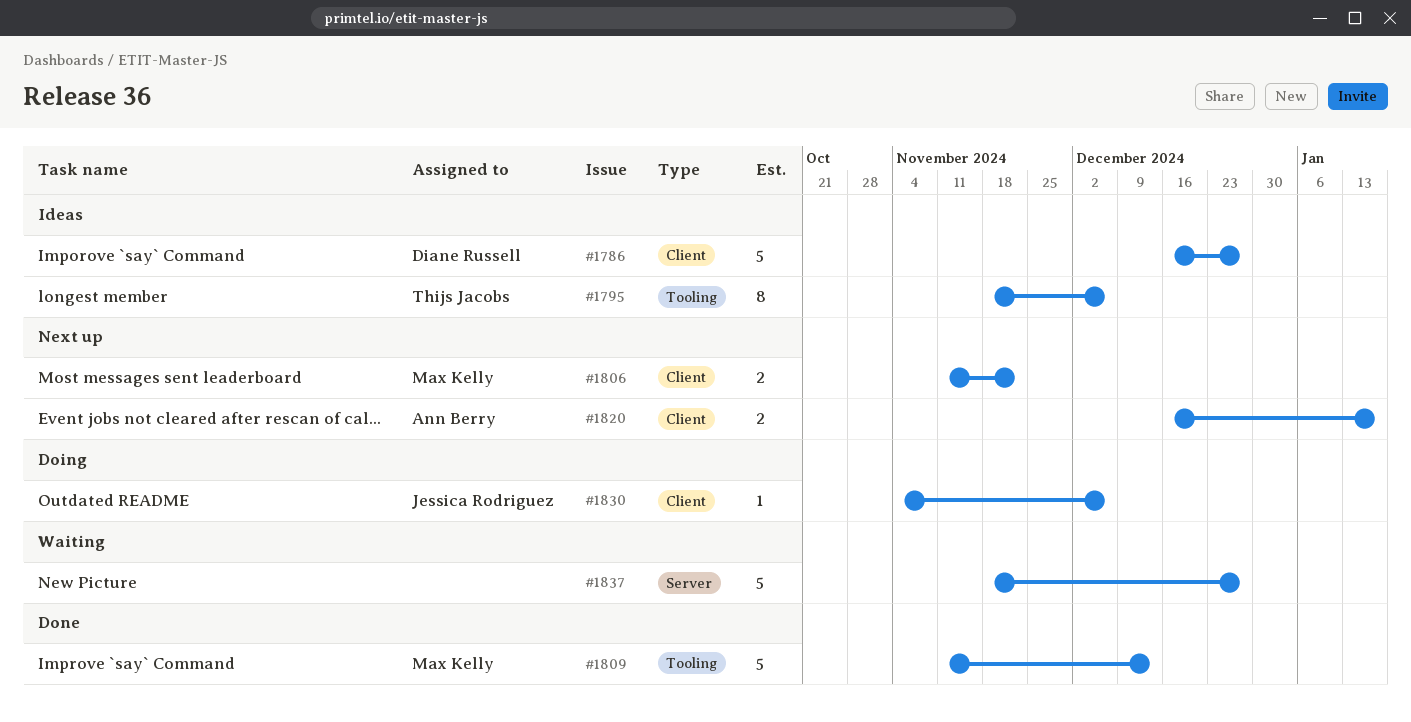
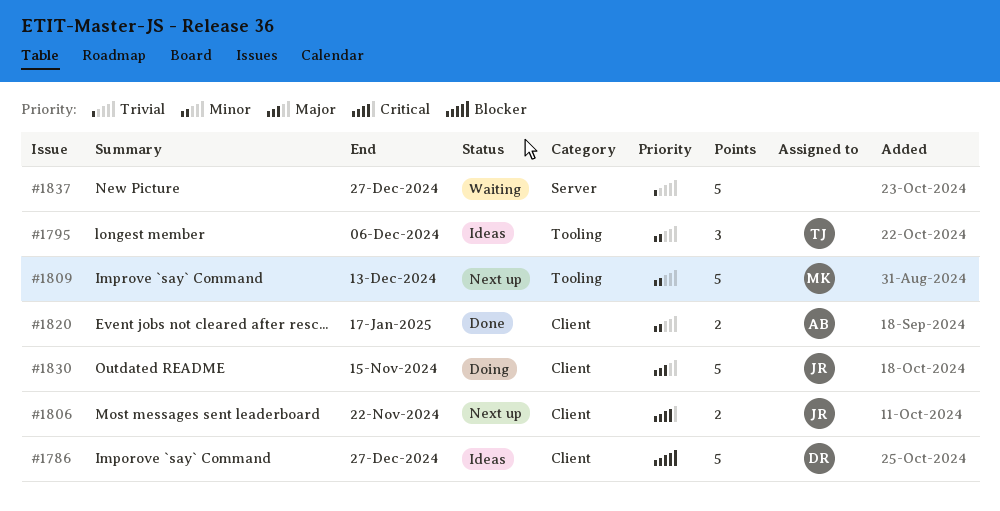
#1795, estimate: 8 -> 3
#1806, owner: Max Kelly -> Jessica Rodriguez
#1809, status: Done -> Next up
#1820, status: Next up -> Done
#1830, estimate: 1 -> 5
#1830, due: Dec 6 -> Nov 15

